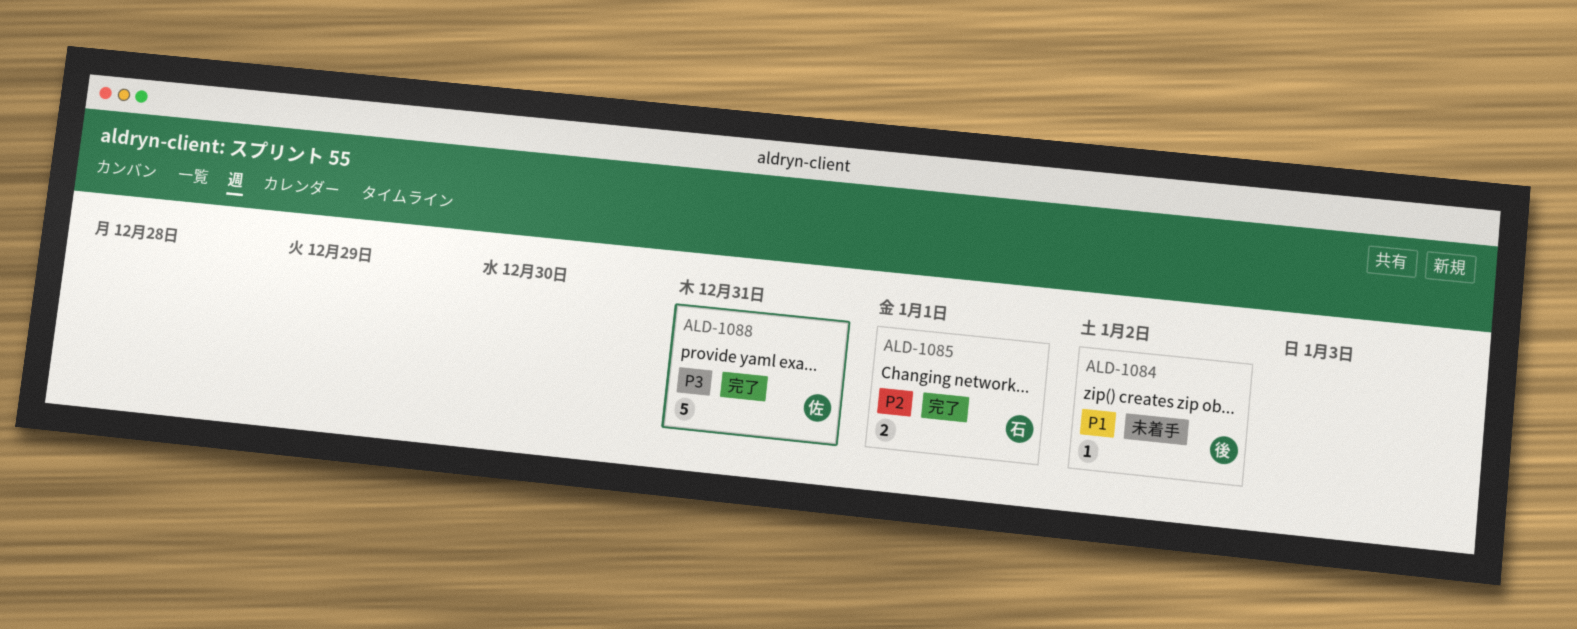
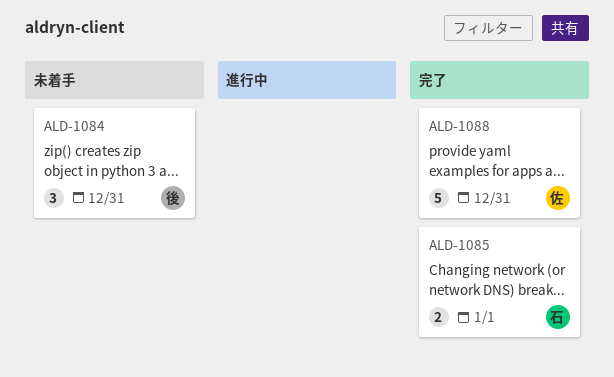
ALD-1084, estimate: 1 -> 3
ALD-1084, due: Jan 2 -> Dec 31

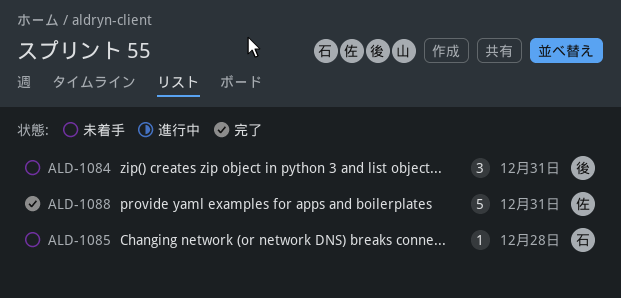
ALD-1085, status: 完了 -> 未着手
ALD-1085, estimate: 2 -> 1
ALD-1085, due: Jan 1 -> Dec 28

